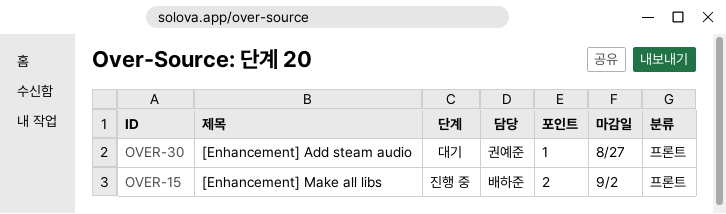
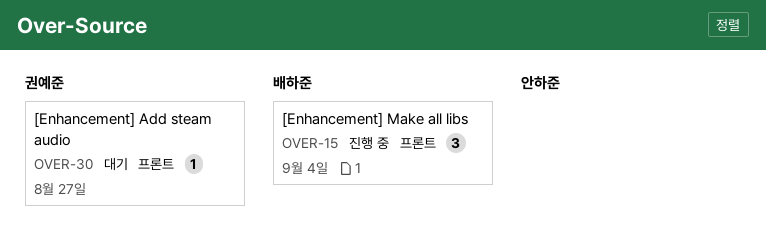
OVER-15, estimate: 2 -> 3
OVER-15, due: Sep 2 -> Sep 4

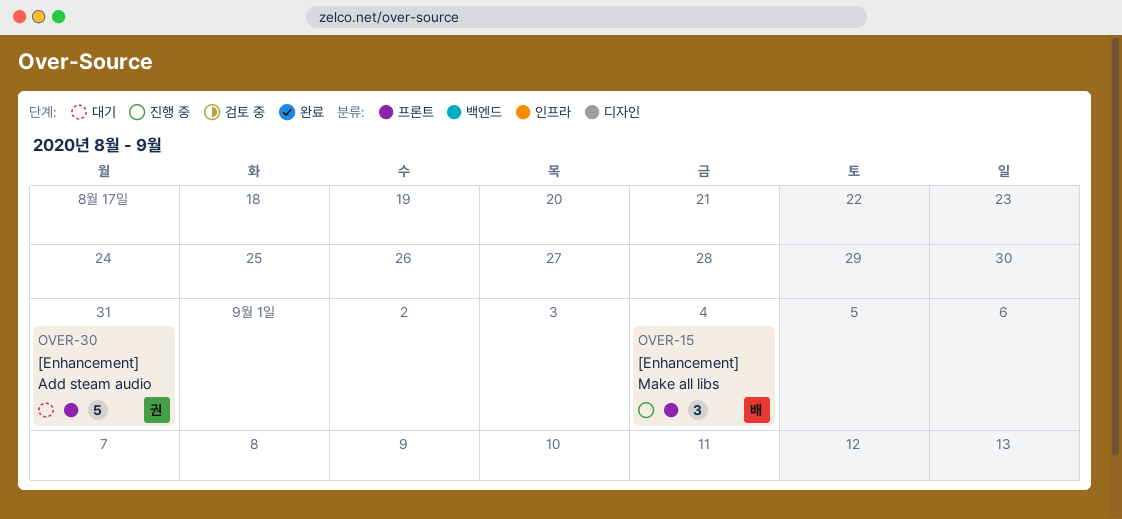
OVER-30, estimate: 1 -> 5
OVER-30, due: Aug 27 -> Aug 31

